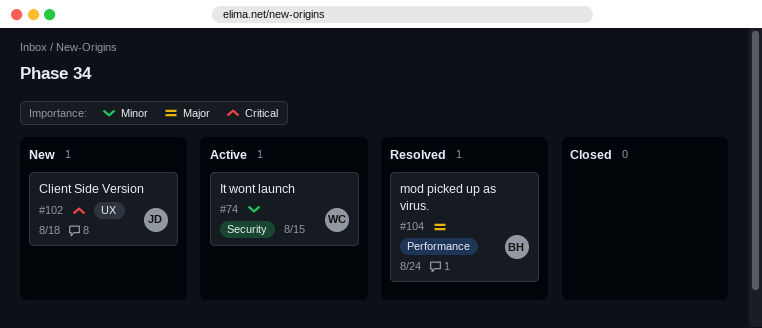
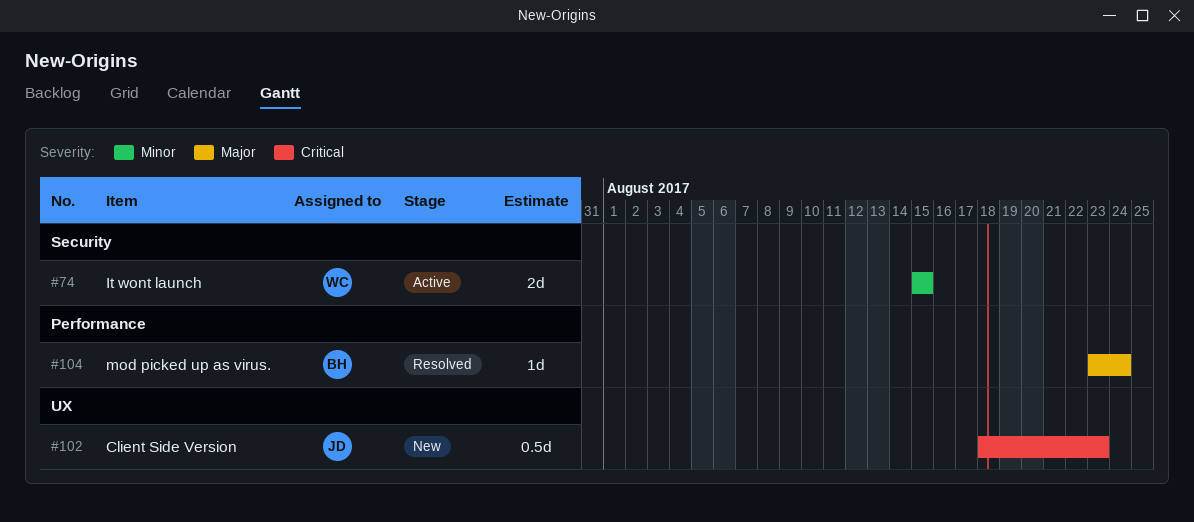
#102, due: Aug 18 -> Aug 23

